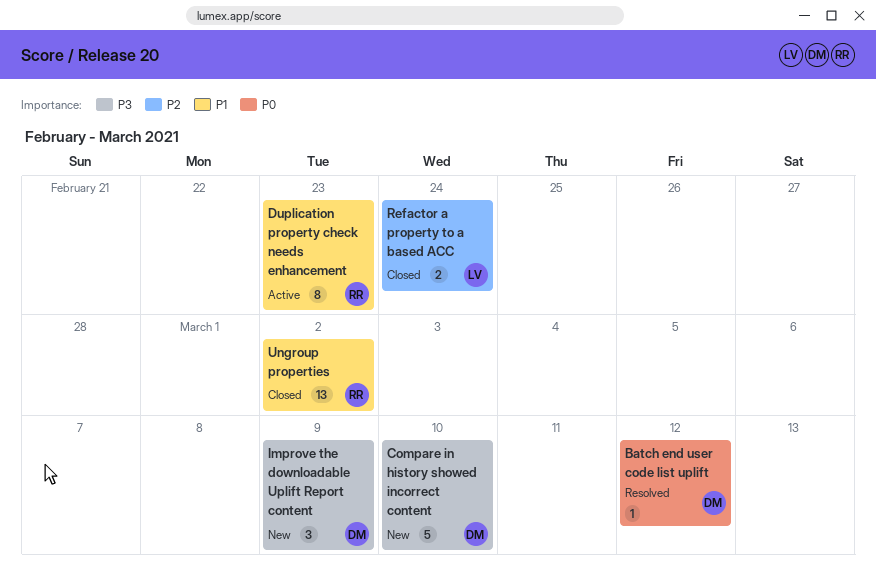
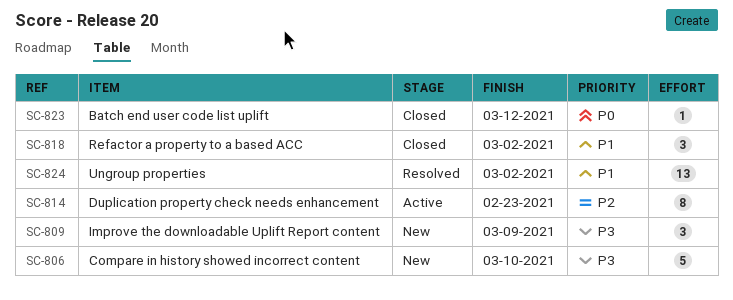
Batch end user code list uplift, status: Resolved -> Closed
Duplication property check needs enhancement, priority: P1 -> P2
Refactor a property to a based ACC, priority: P2 -> P1
Refactor a property to a based ACC, estimate: 2 -> 3
Refactor a property to a based ACC, due: Feb 24 -> Mar 2
Ungroup properties, status: Closed -> Resolved

